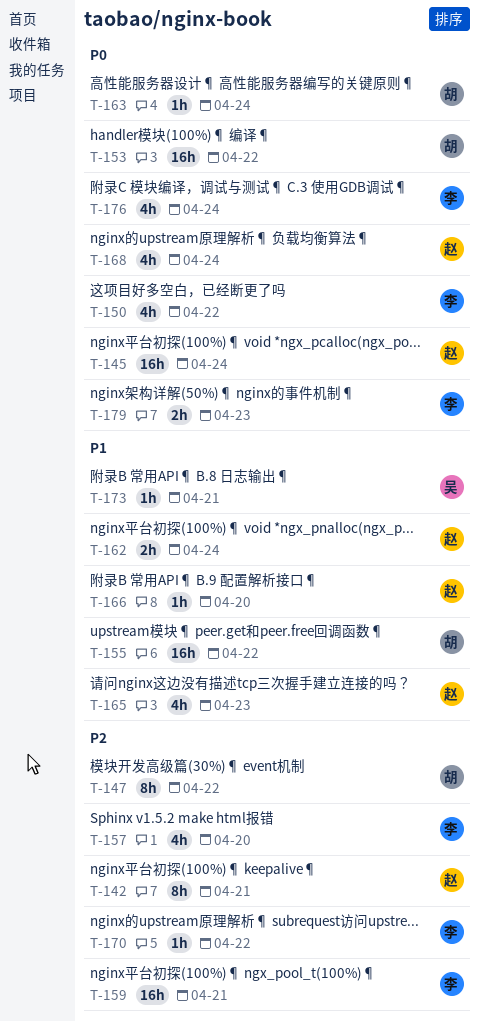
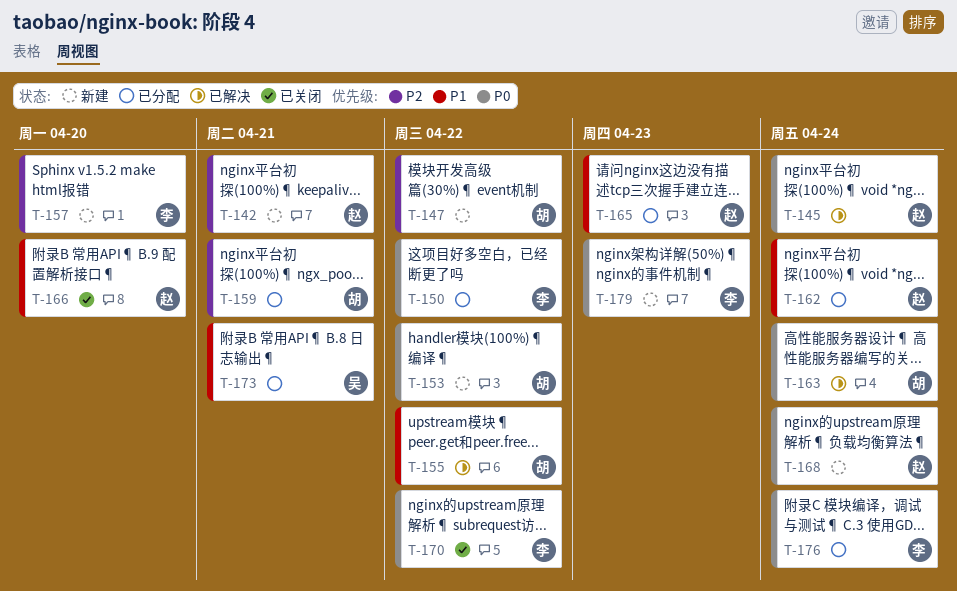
T-159, owner: 李 -> 胡
T-170, priority: P2 -> P0

